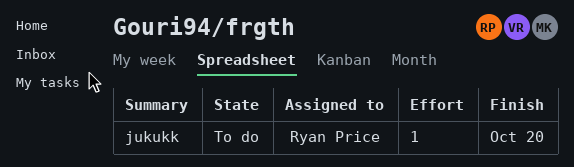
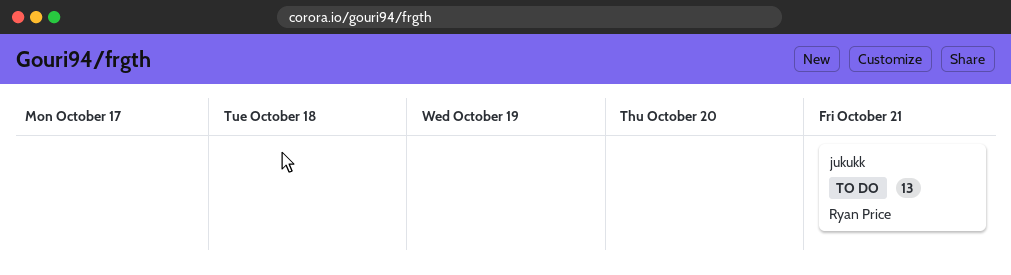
jukukk, estimate: 1 -> 13
jukukk, due: Oct 20 -> Oct 21

